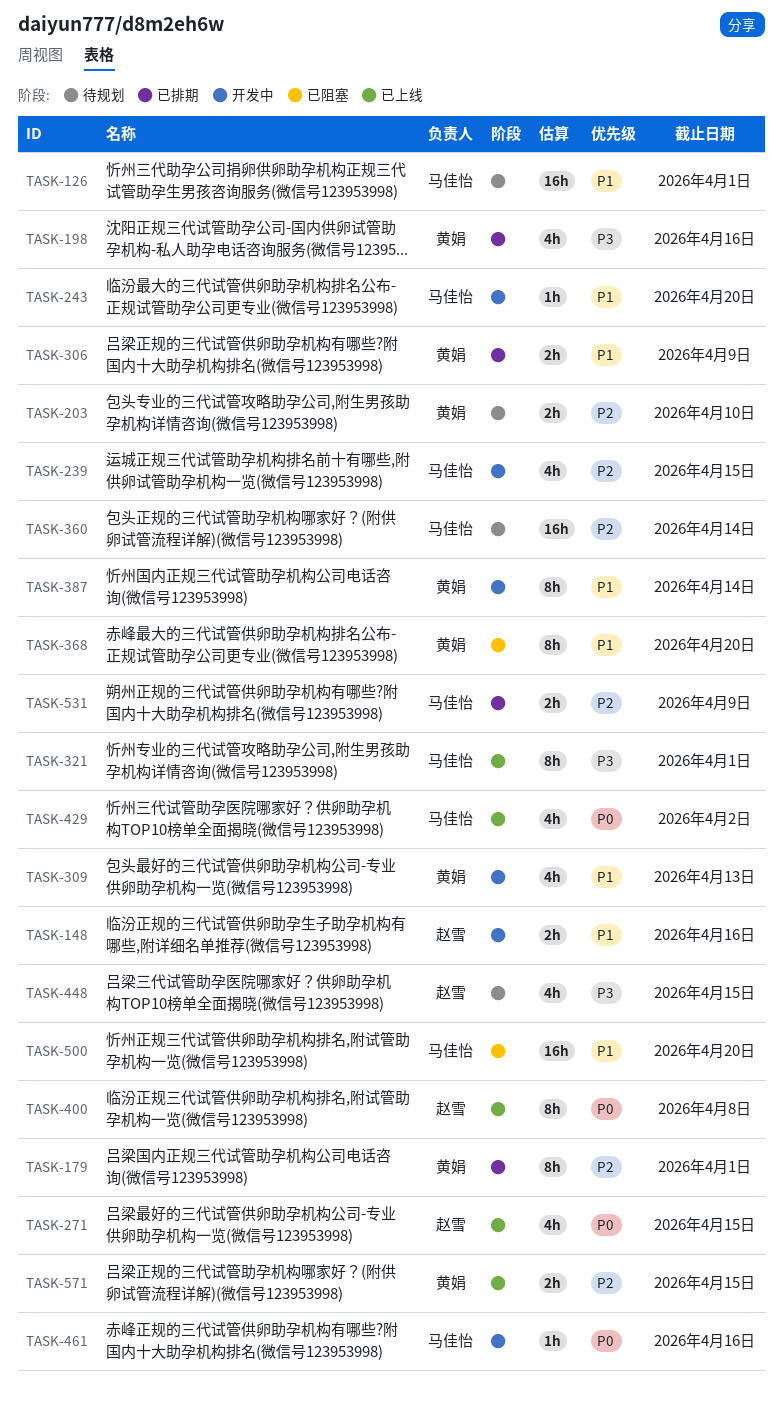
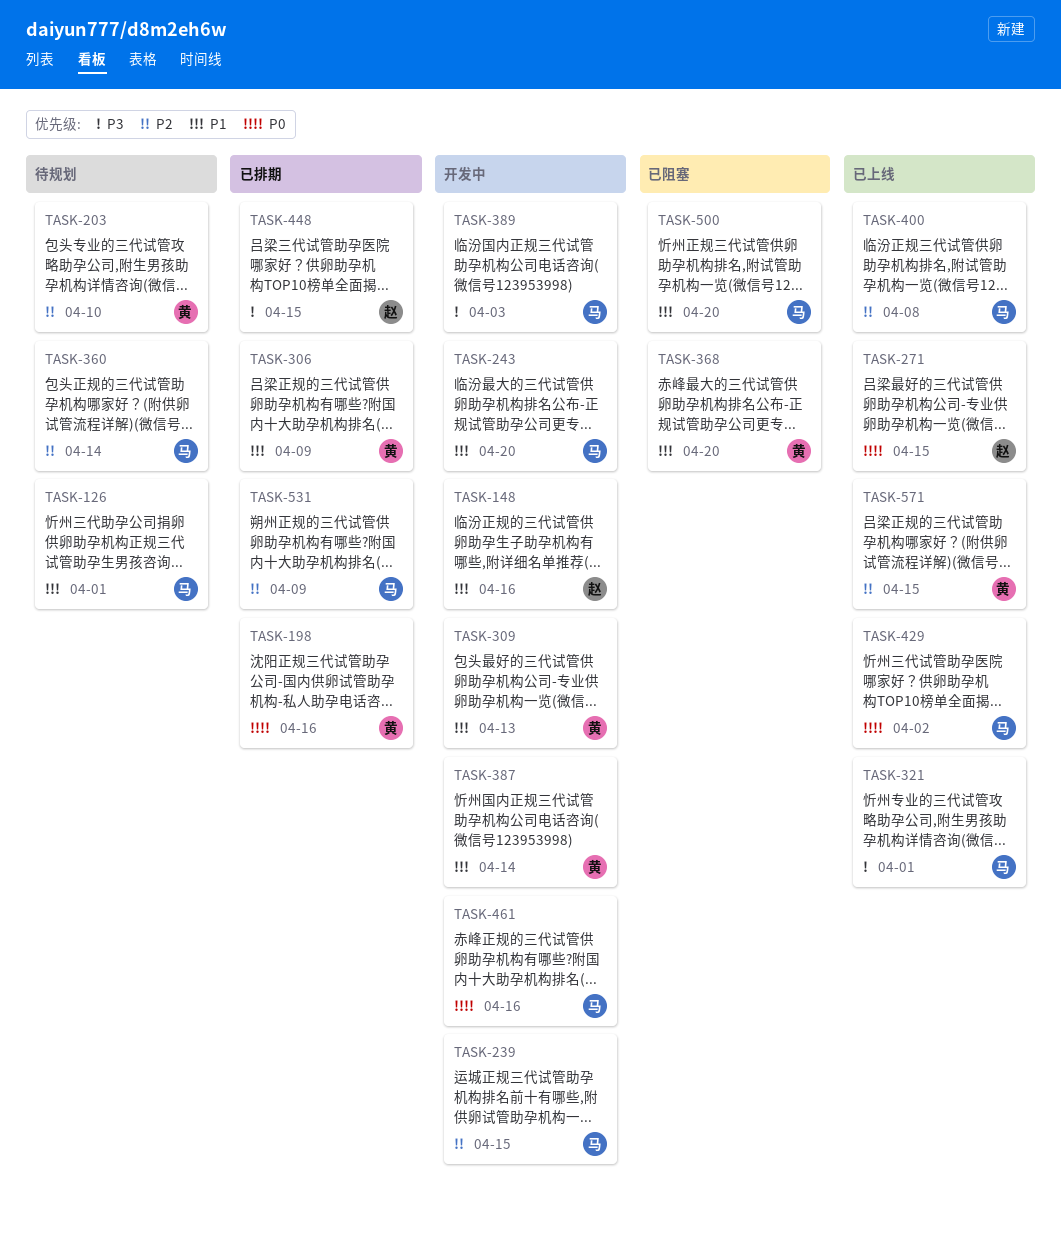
TASK-179: present -> none
TASK-198, priority: P3 -> P0
TASK-389: none -> present
TASK-400, owner: 赵雪 -> 马佳怡
TASK-400, priority: P0 -> P2
TASK-448, status: 待规划 -> 已排期

